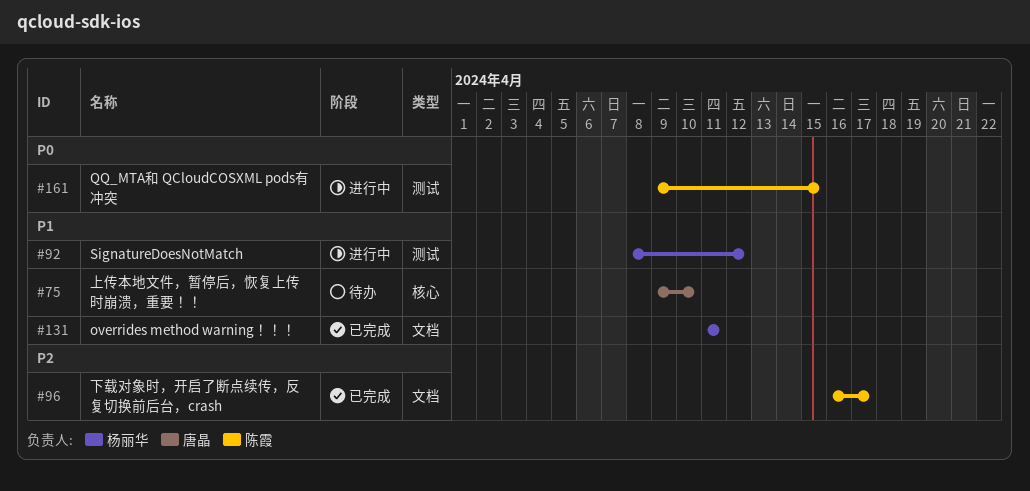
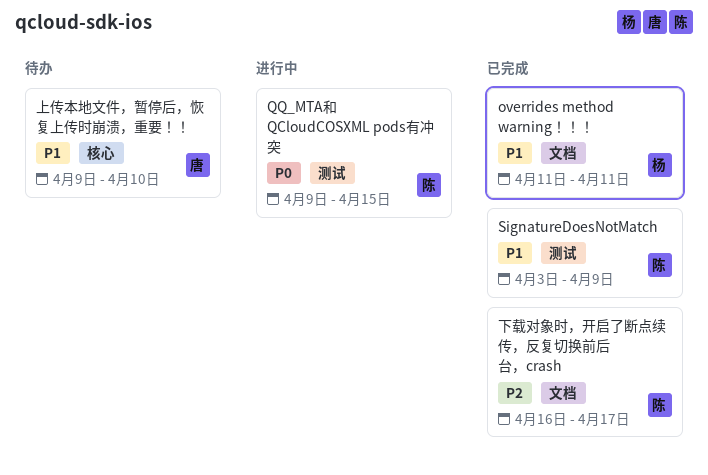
SignatureDoesNotMatch, status: 进行中 -> 已完成
SignatureDoesNotMatch, owner: 杨丽华 -> 陈霞
SignatureDoesNotMatch, start: Apr 8 -> Apr 3
SignatureDoesNotMatch, due: Apr 12 -> Apr 9

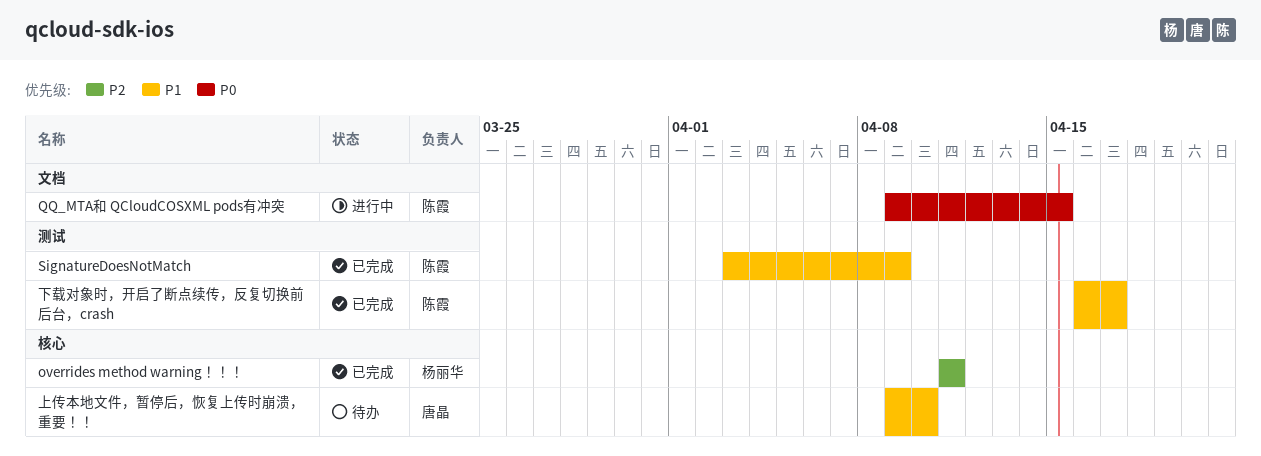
overrides method warning！！！, priority: P1 -> P2
overrides method warning！！！, label: 文档 -> 核心
QQ_MTA和 QCloudCOSXML pods有冲突, label: 测试 -> 文档
下载对象时，开启了断点续传，反复切换前后台，crash, priority: P2 -> P1
下载对象时，开启了断点续传，反复切换前后台，crash, label: 文档 -> 测试

